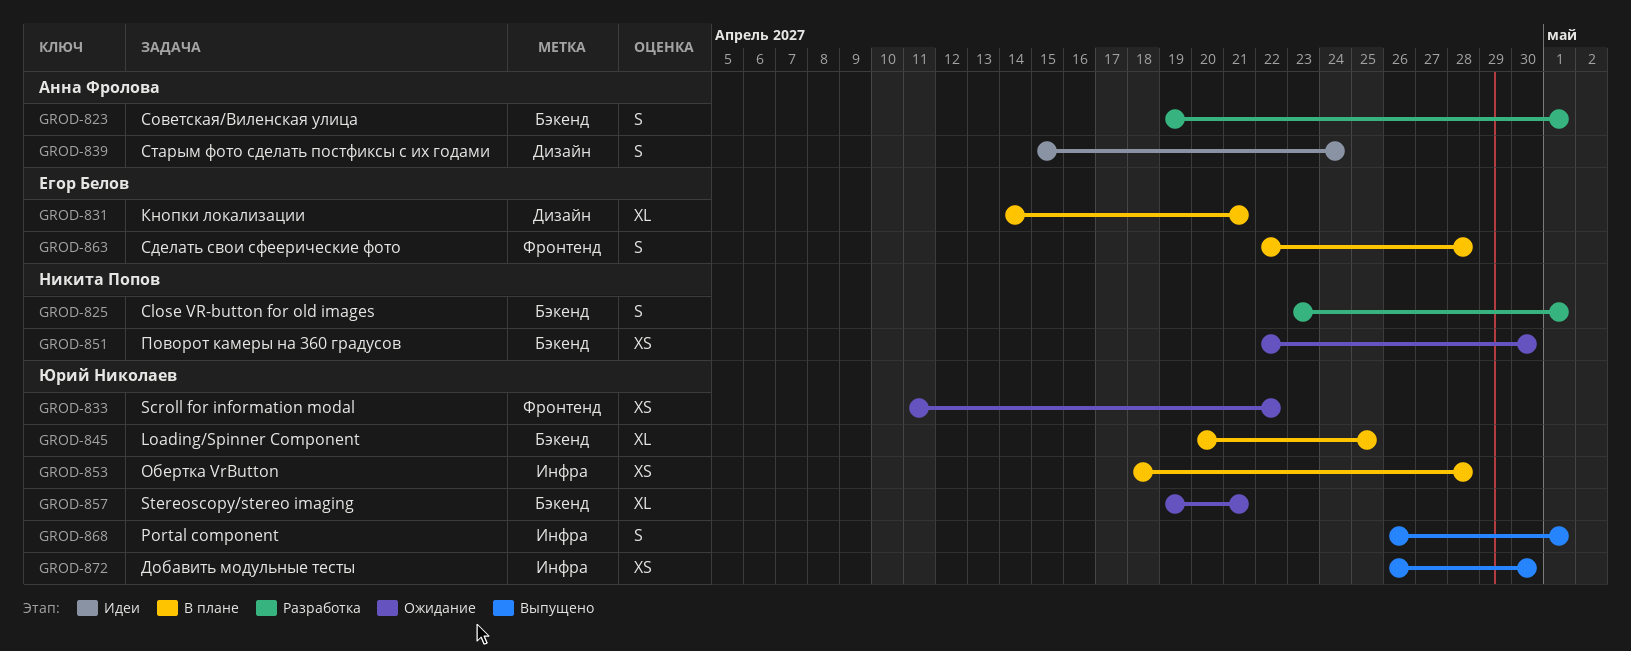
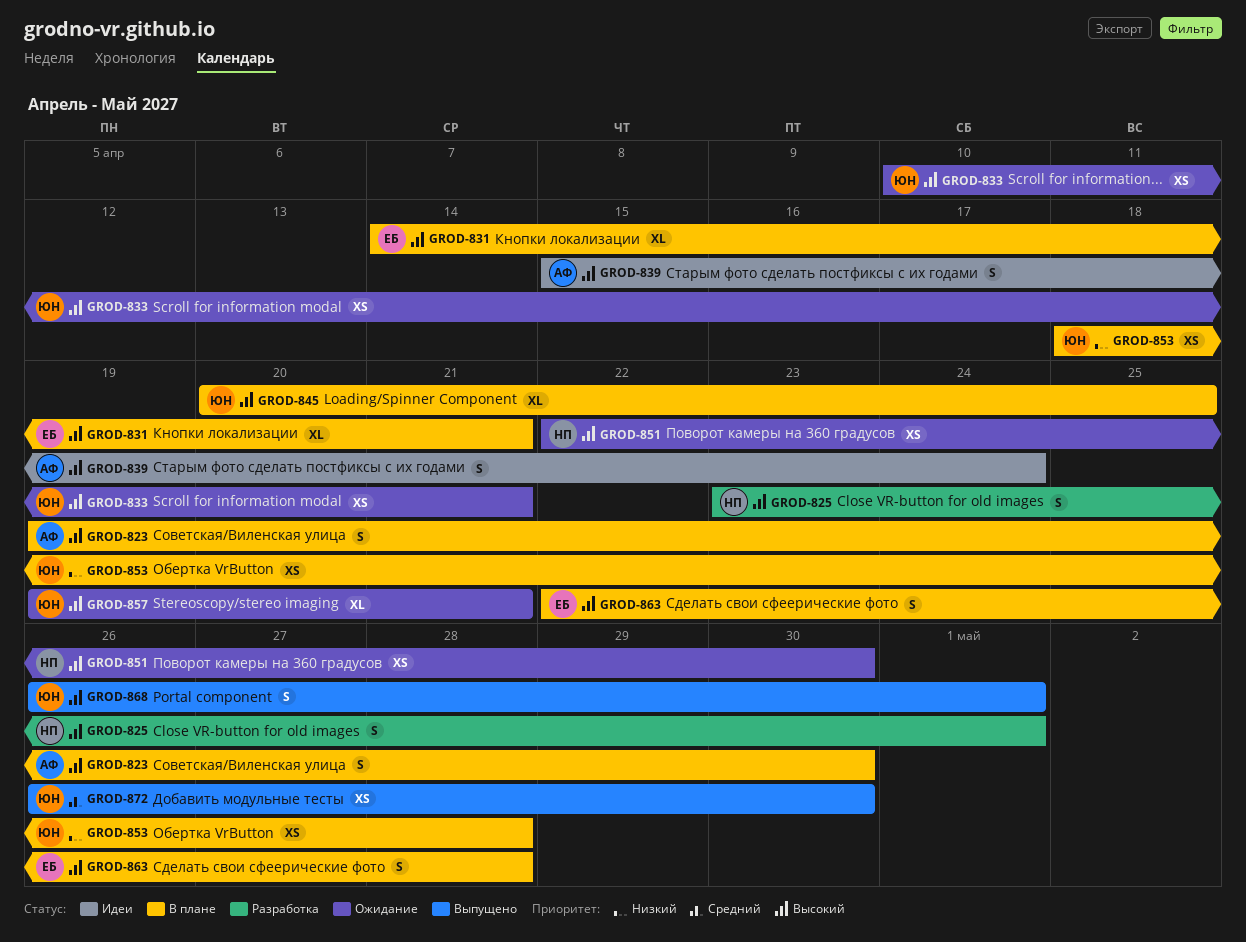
GROD-823, status: Разработка -> В плане
GROD-823, due: May 1 -> Apr 30
GROD-833, start: Apr 11 -> Apr 10
GROD-833, due: Apr 22 -> Apr 21

